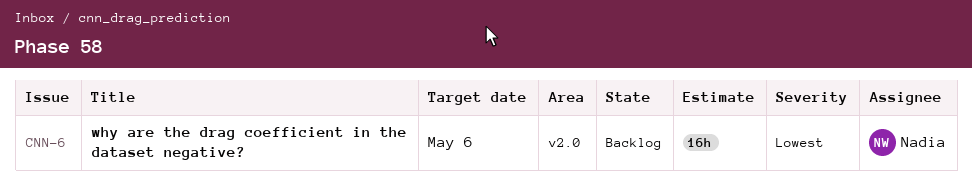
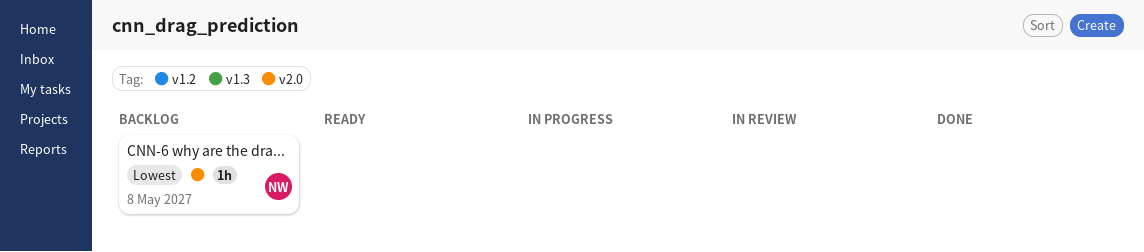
CNN-6, estimate: 16h -> 1h
CNN-6, due: May 6 -> May 8

